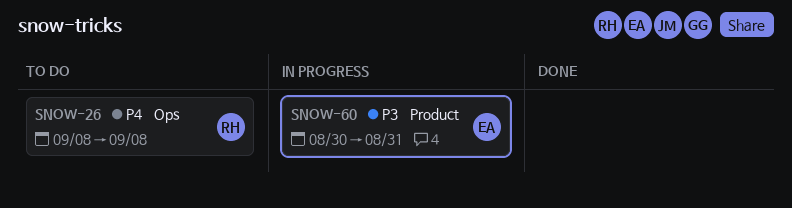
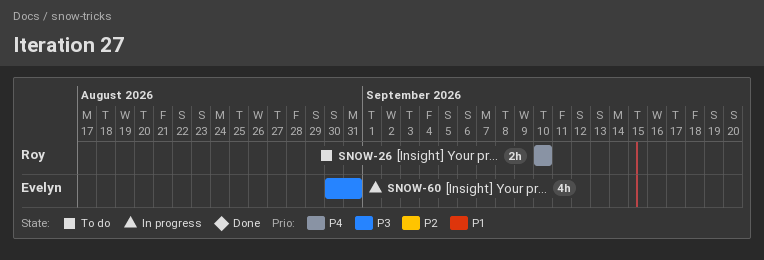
SNOW-26, start: Sep 8 -> Sep 10
SNOW-26, due: Sep 8 -> Sep 10

